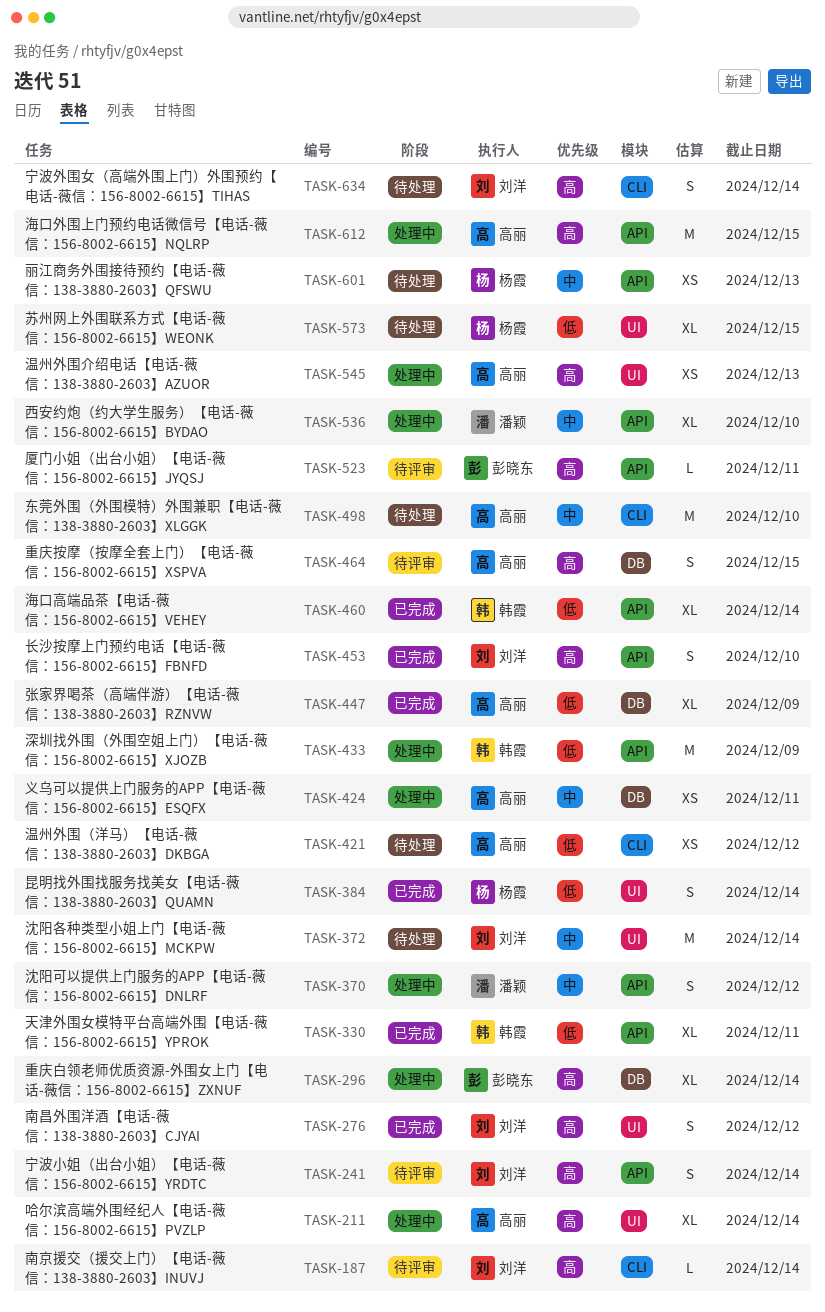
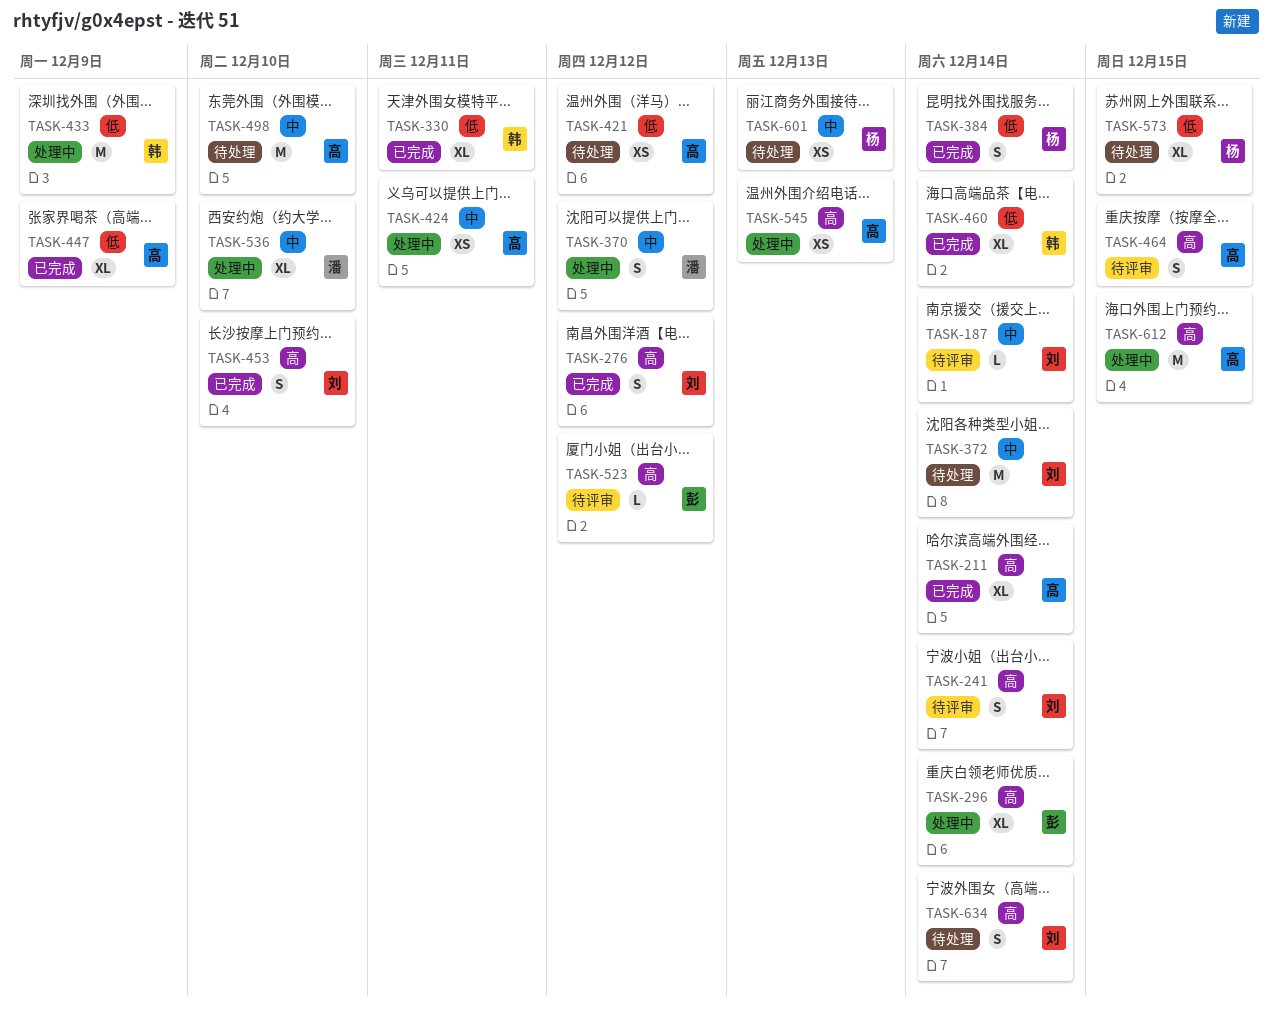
TASK-187, priority: 高 -> 中
TASK-211, status: 处理中 -> 已完成
TASK-523, due: Dec 11 -> Dec 12

